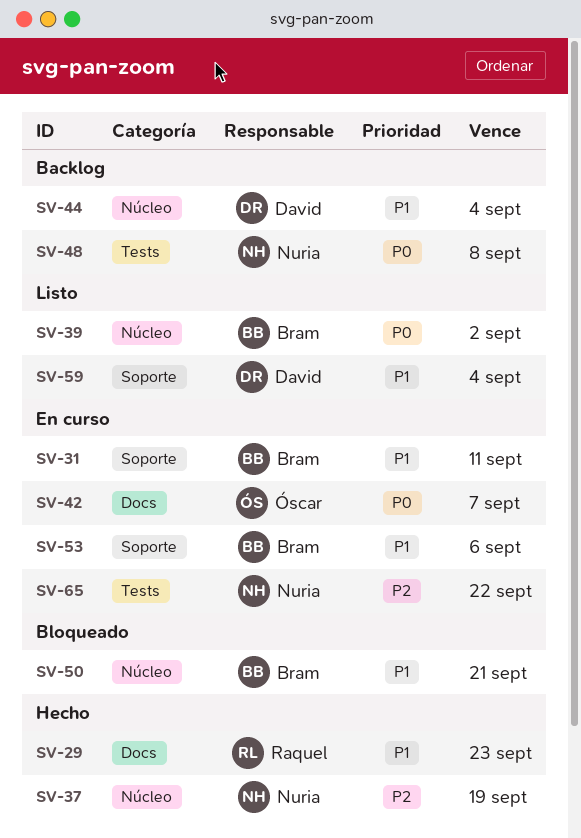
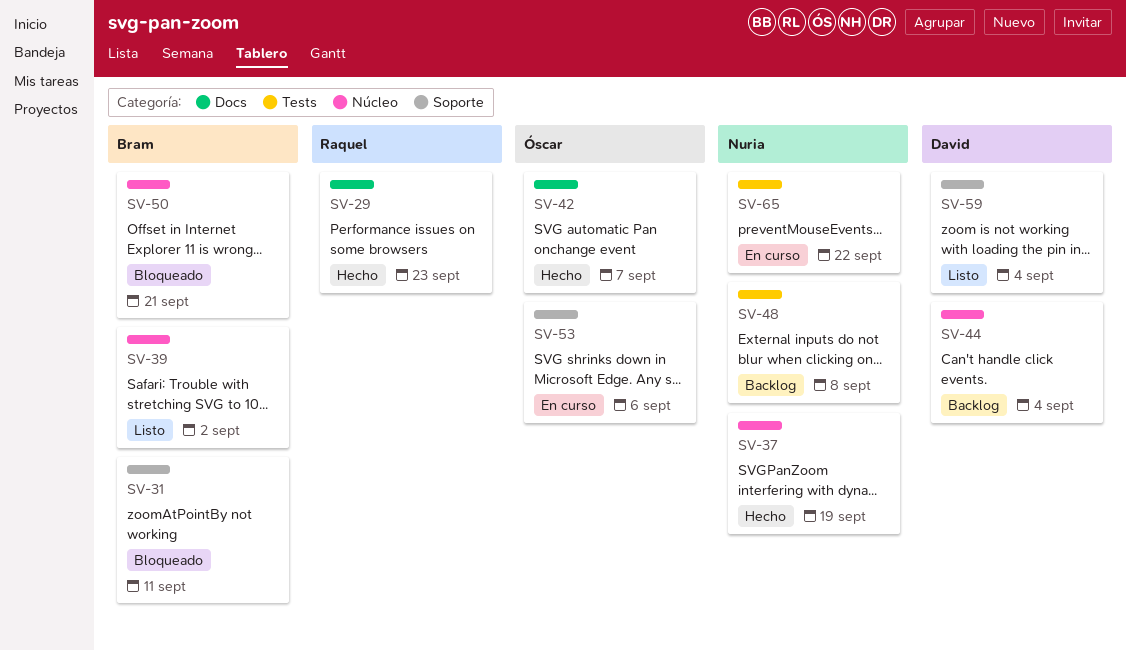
SV-31, status: En curso -> Bloqueado
SV-42, status: En curso -> Hecho
SV-53, owner: Bram -> Óscar

